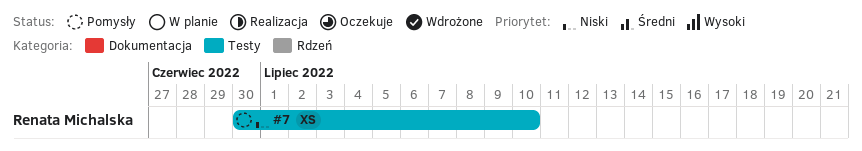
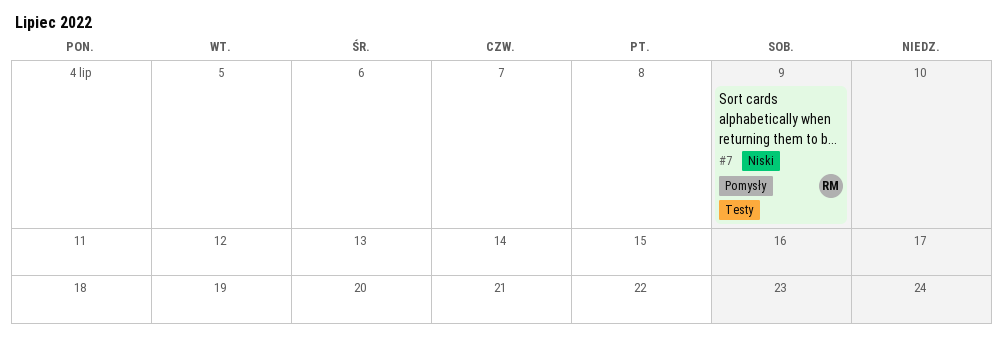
#7, due: Jul 10 -> Jul 9

